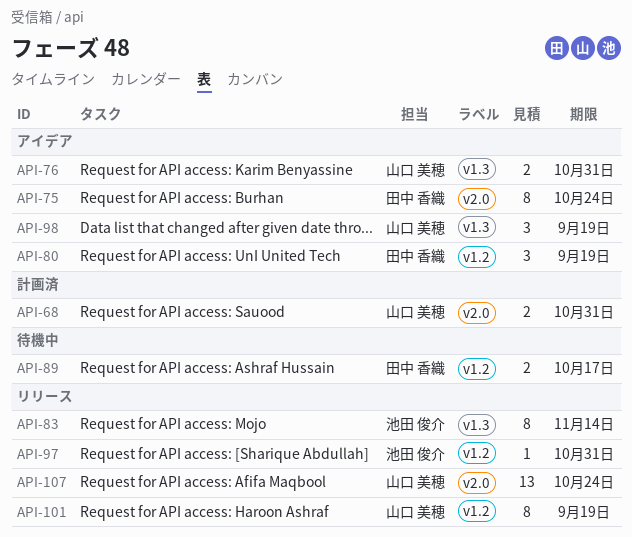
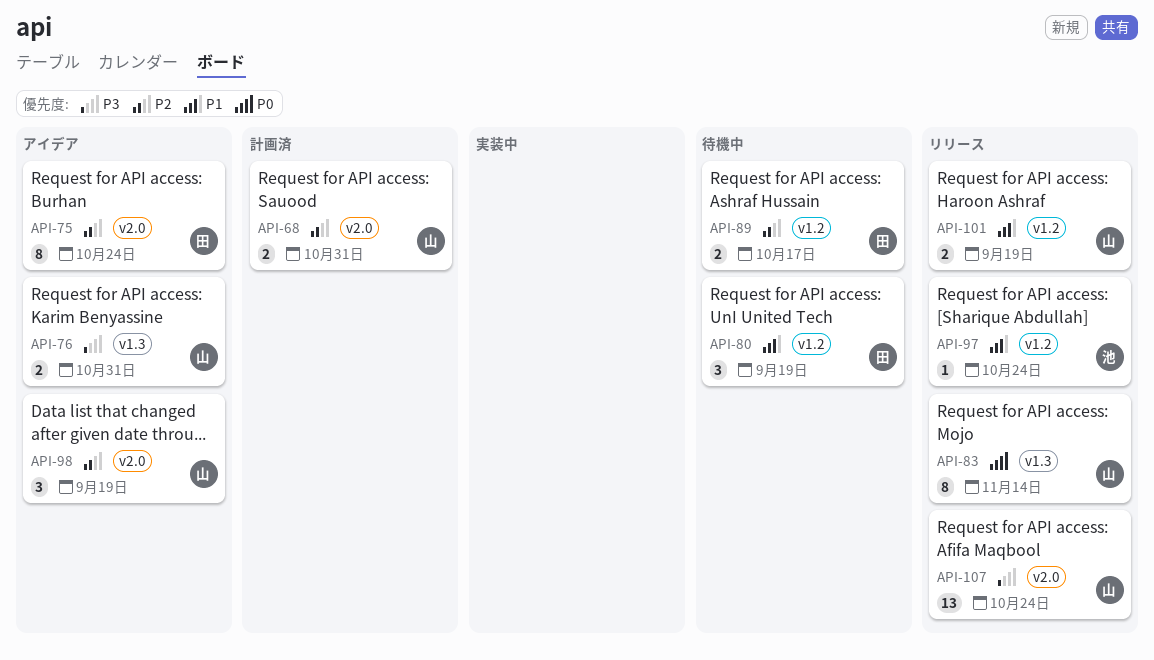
API-80, status: アイデア -> 待機中
API-83, owner: 池田 俊介 -> 山口 美穂
API-97, due: Oct 31 -> Oct 24
API-98, label: v1.3 -> v2.0
API-101, estimate: 8 -> 2

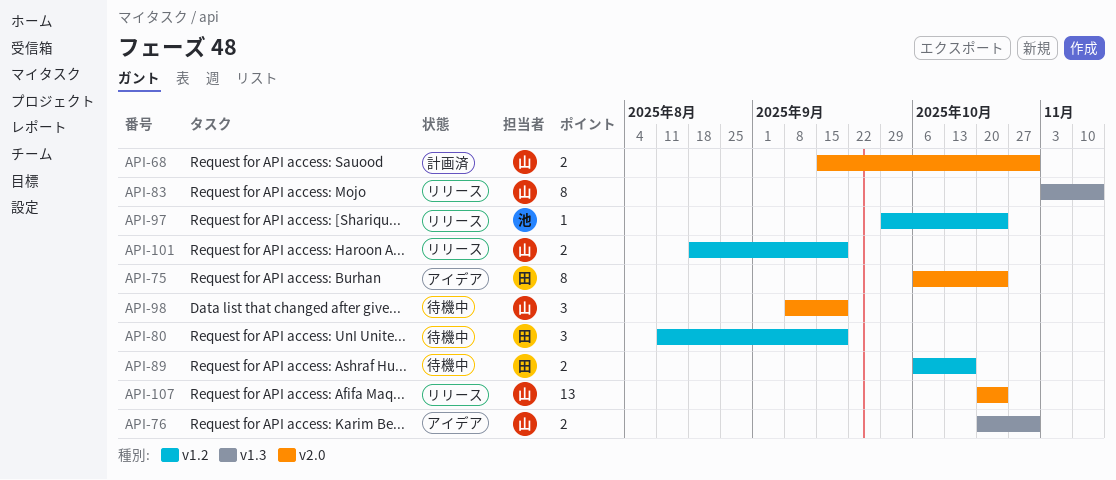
API-98, status: アイデア -> 待機中

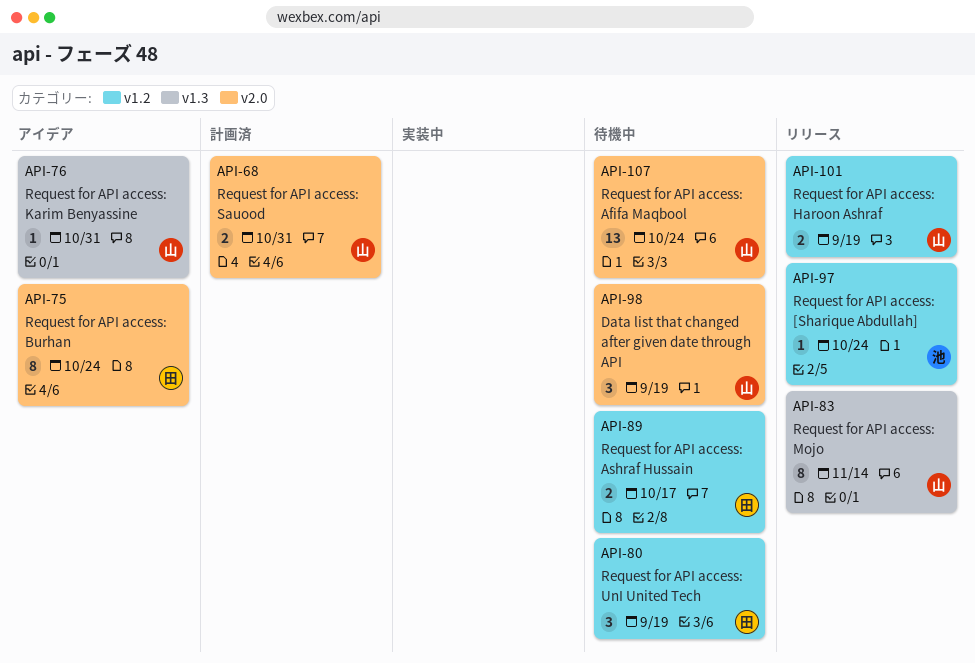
API-76, estimate: 2 -> 1
API-107, status: リリース -> 待機中

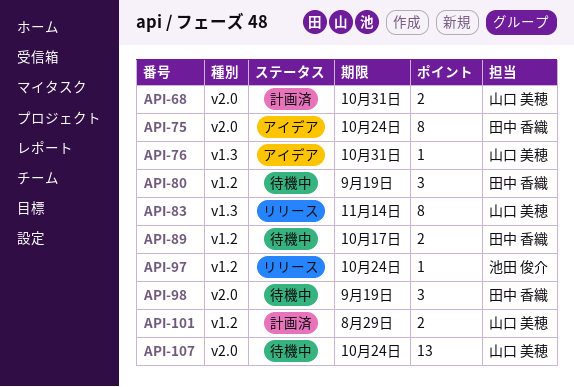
API-98, owner: 山口 美穂 -> 田中 香織
API-101, status: リリース -> 計画済
API-101, due: Sep 19 -> Aug 29

